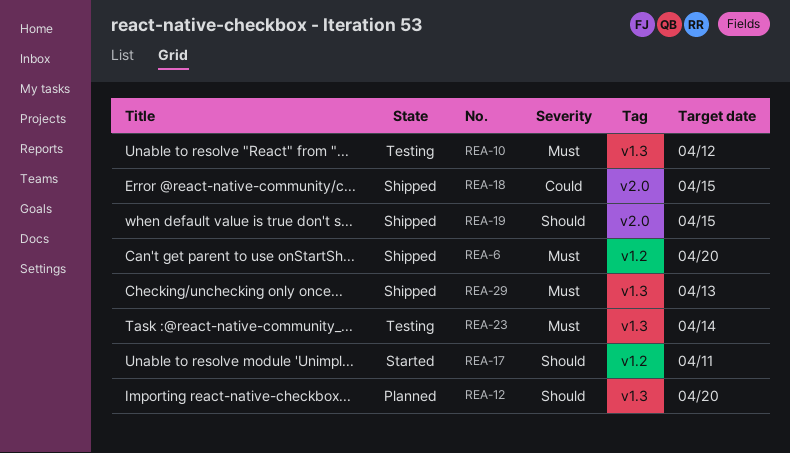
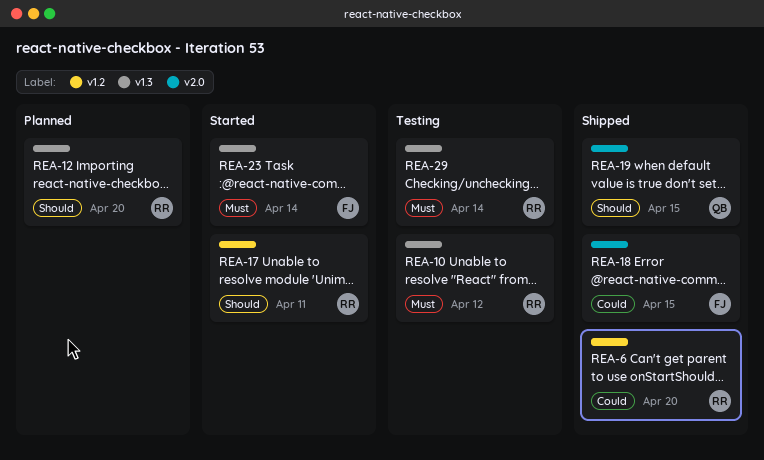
REA-6, priority: Must -> Could
REA-23, status: Testing -> Started
REA-29, status: Shipped -> Testing
REA-29, due: Apr 13 -> Apr 14

